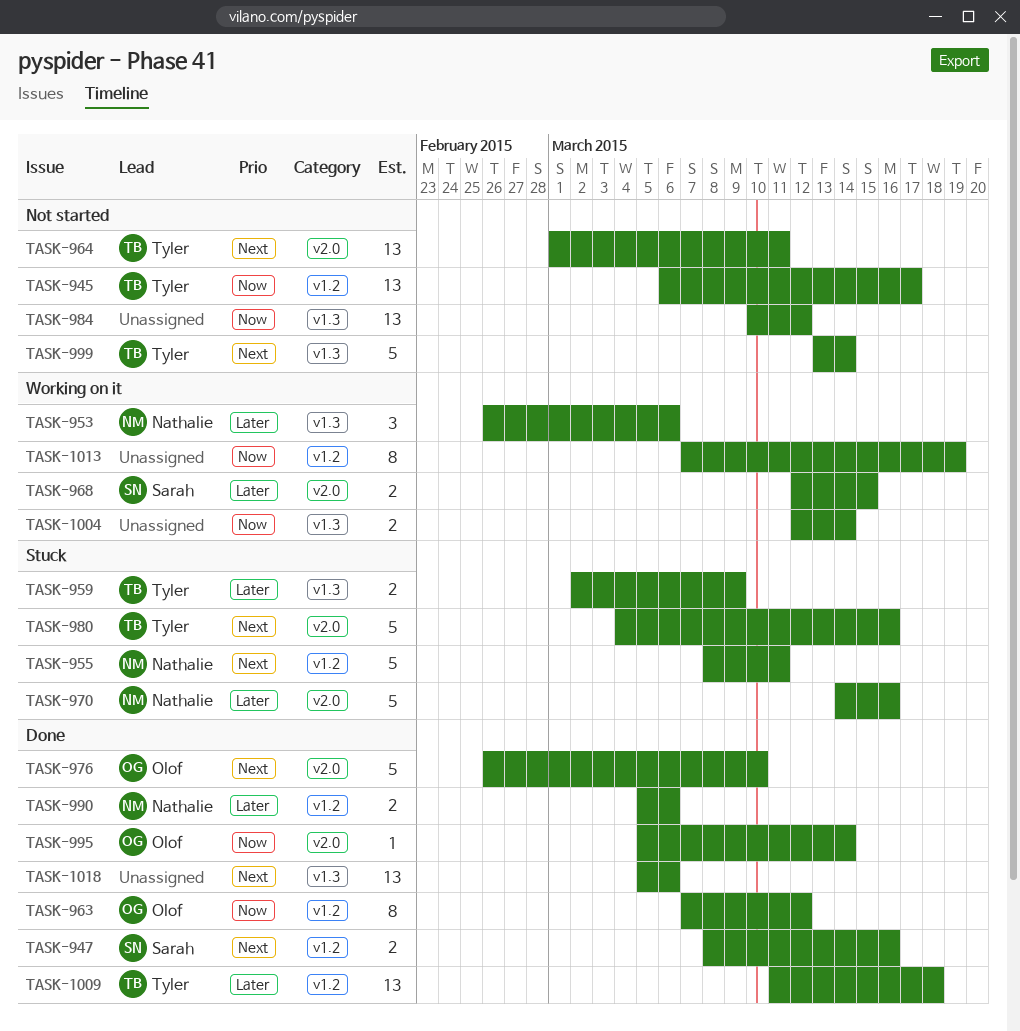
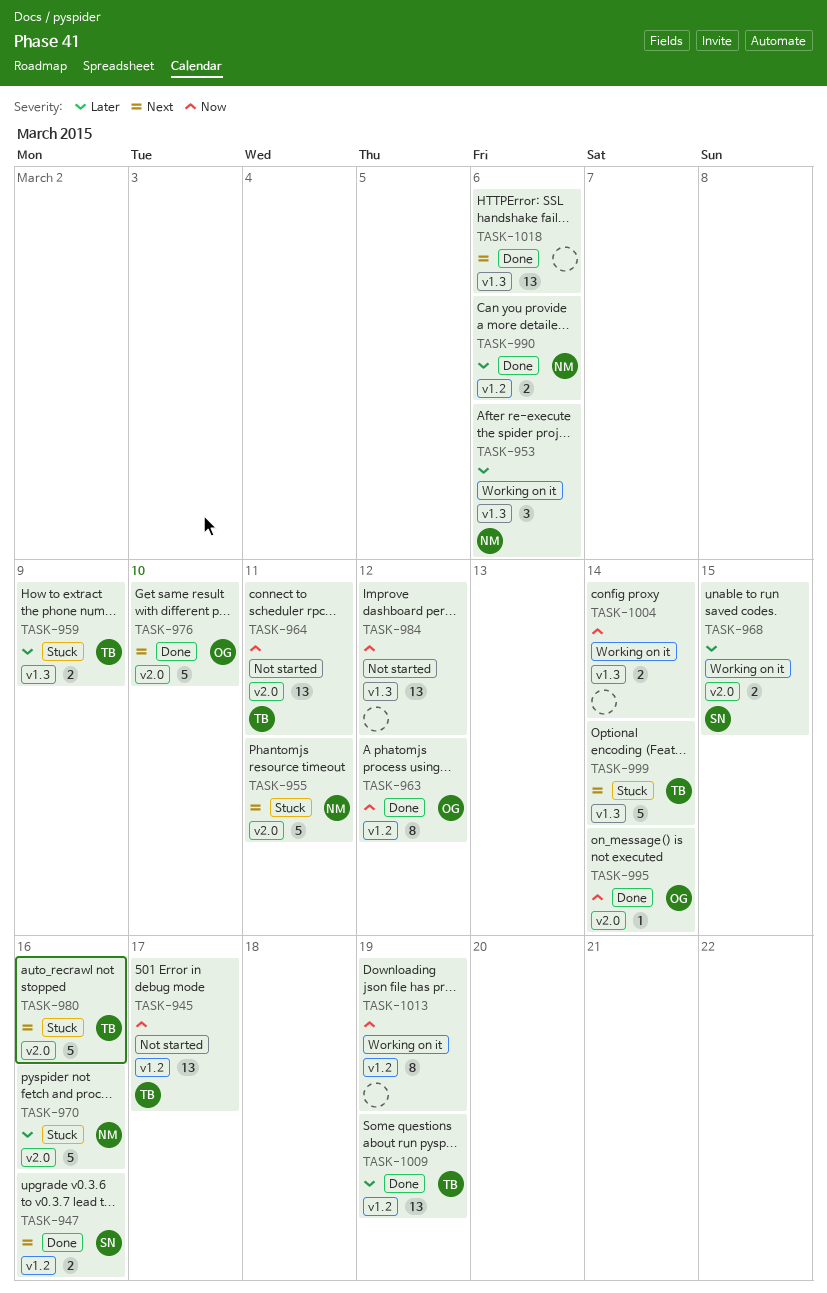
TASK-955, label: v1.2 -> v2.0
TASK-964, priority: Next -> Now
TASK-999, status: Not started -> Stuck
TASK-1009, due: Mar 18 -> Mar 19

